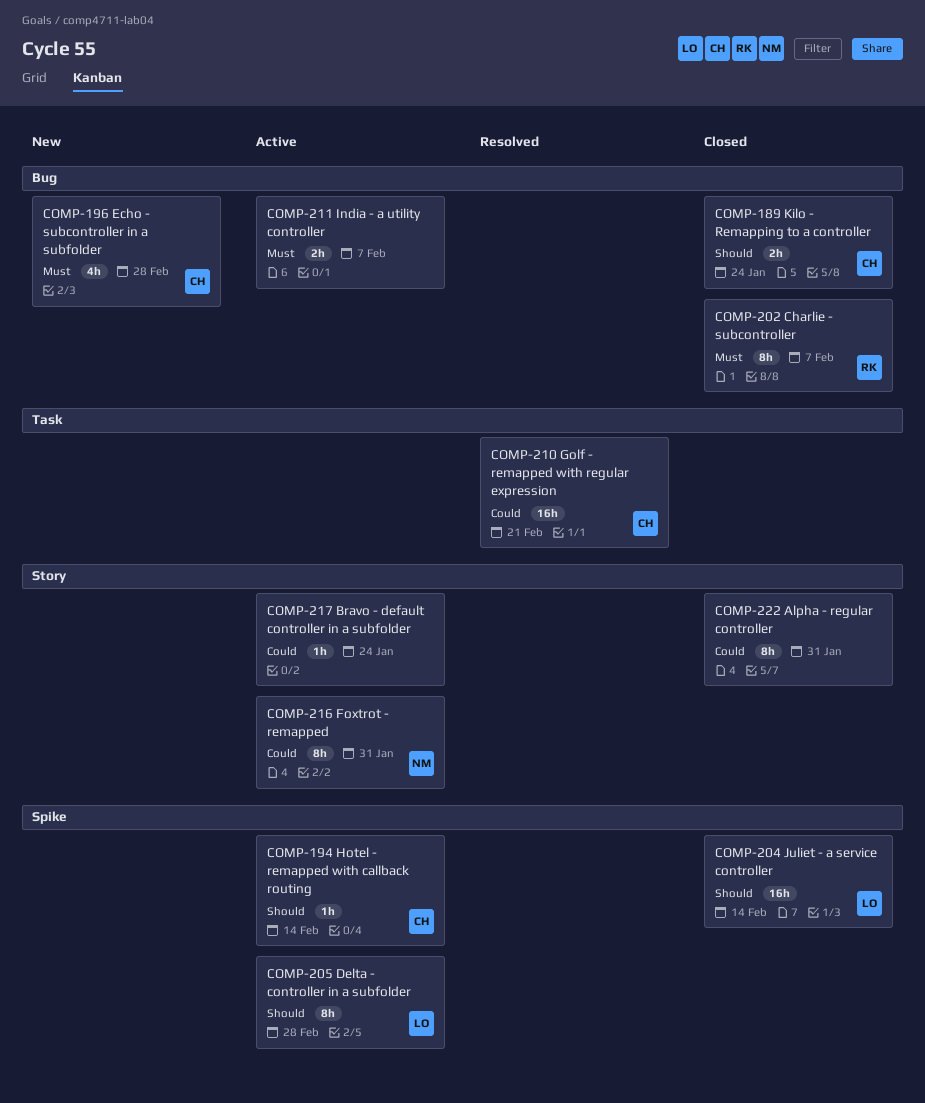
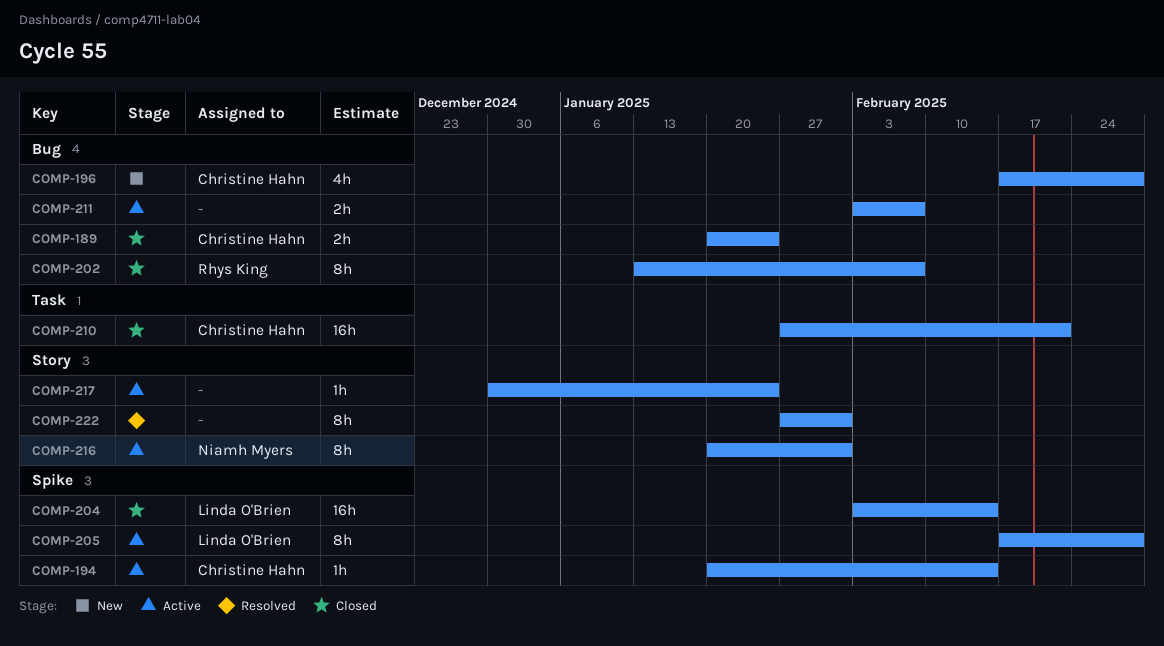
COMP-210, status: Resolved -> Closed
COMP-222, status: Closed -> Resolved

